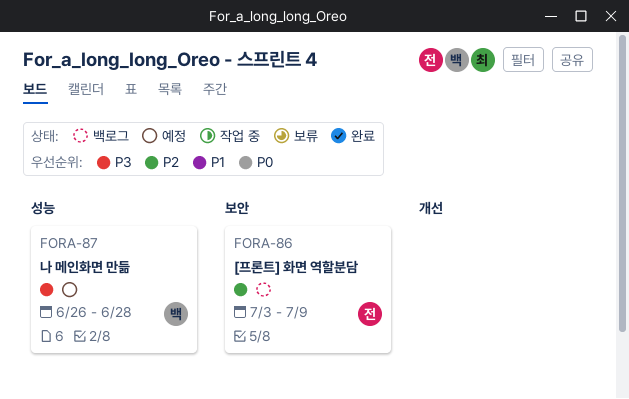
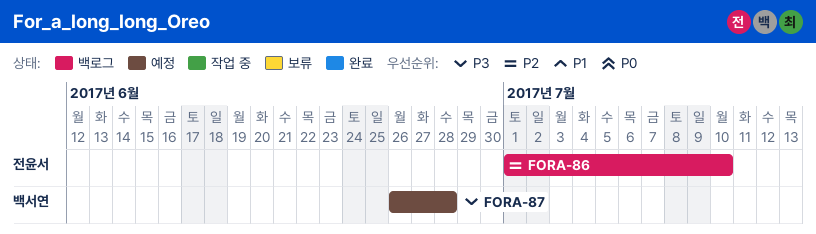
FORA-86, start: Jul 3 -> Jul 1
FORA-86, due: Jul 9 -> Jul 10

